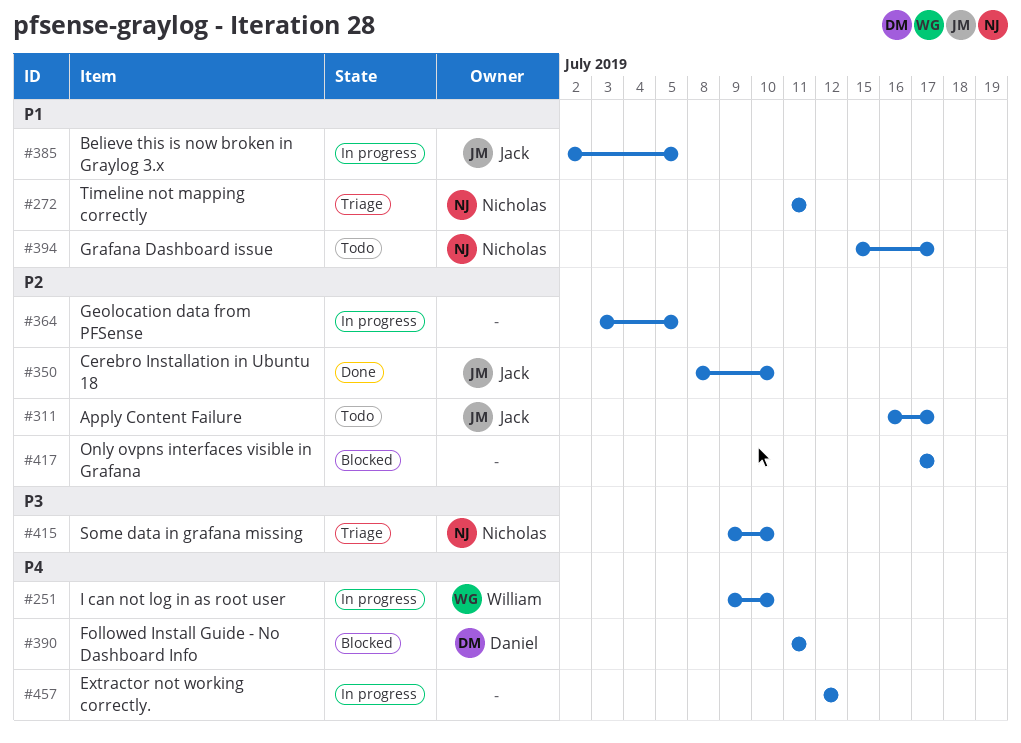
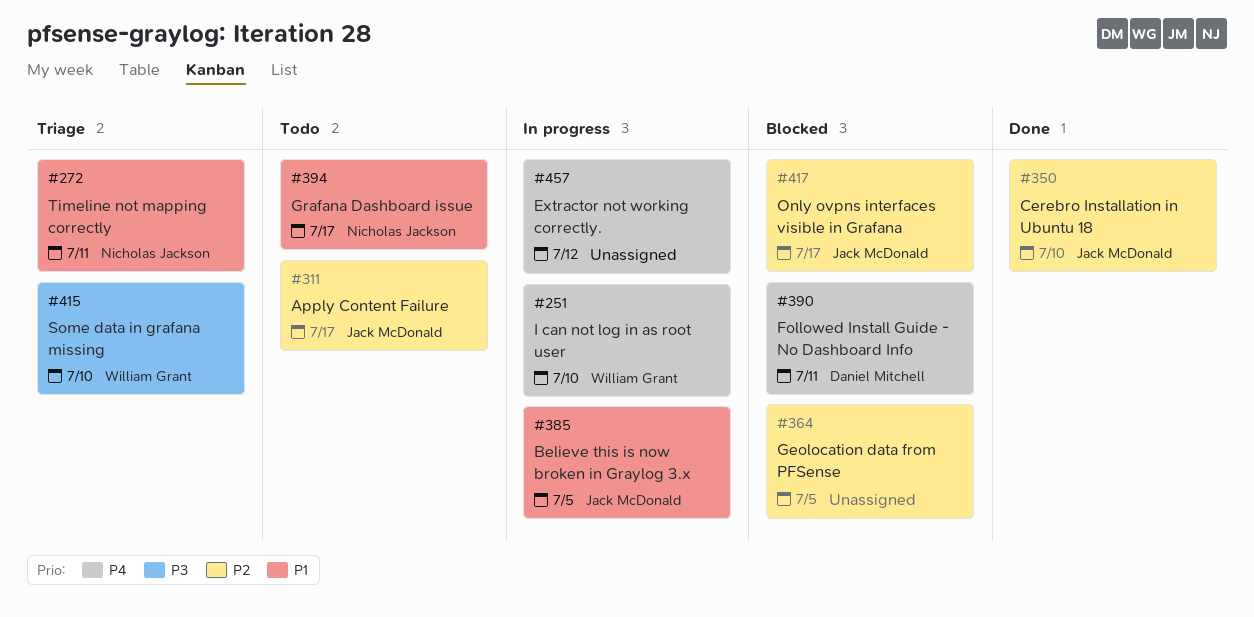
#364, status: In progress -> Blocked
#415, owner: Nicholas Jackson -> William Grant
#417, owner: none -> Jack McDonald

